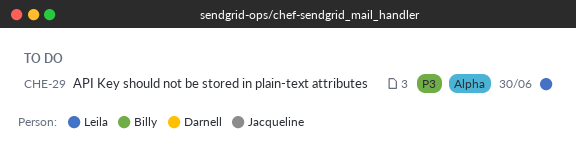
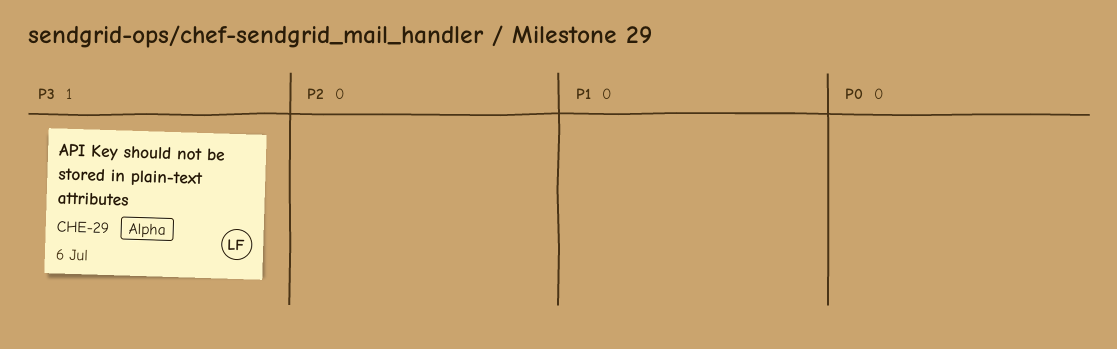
CHE-29, due: Jun 30 -> Jul 6

